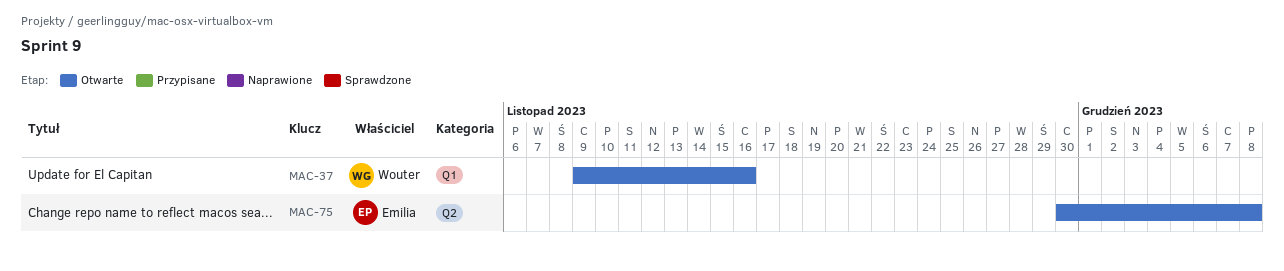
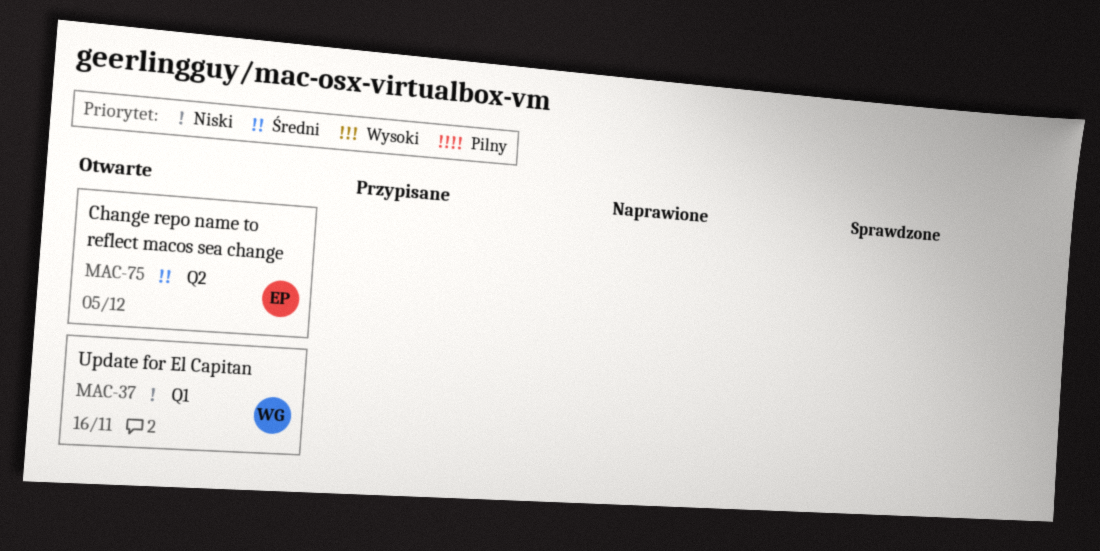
MAC-75, due: Dec 8 -> Dec 5

